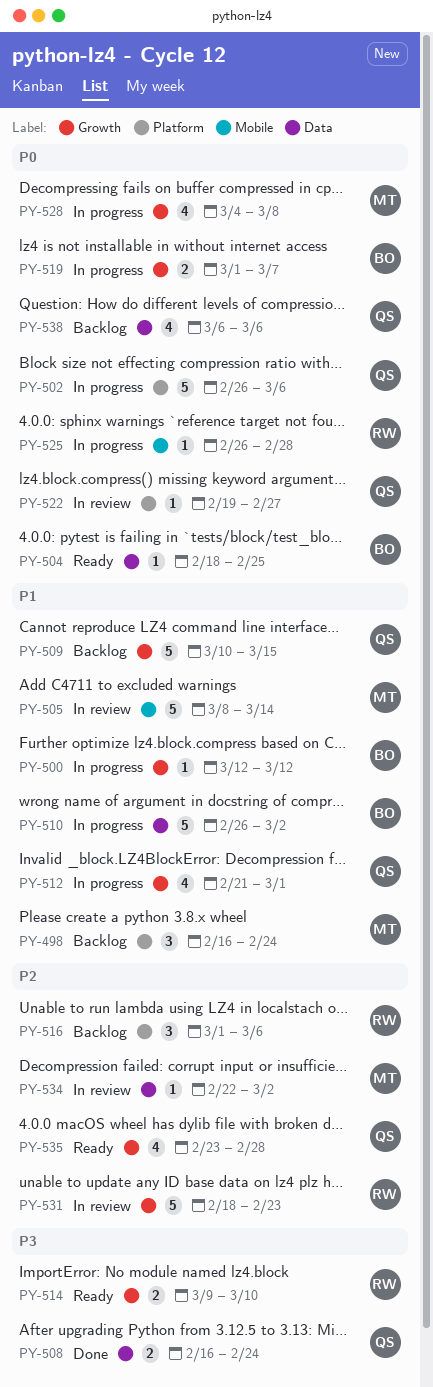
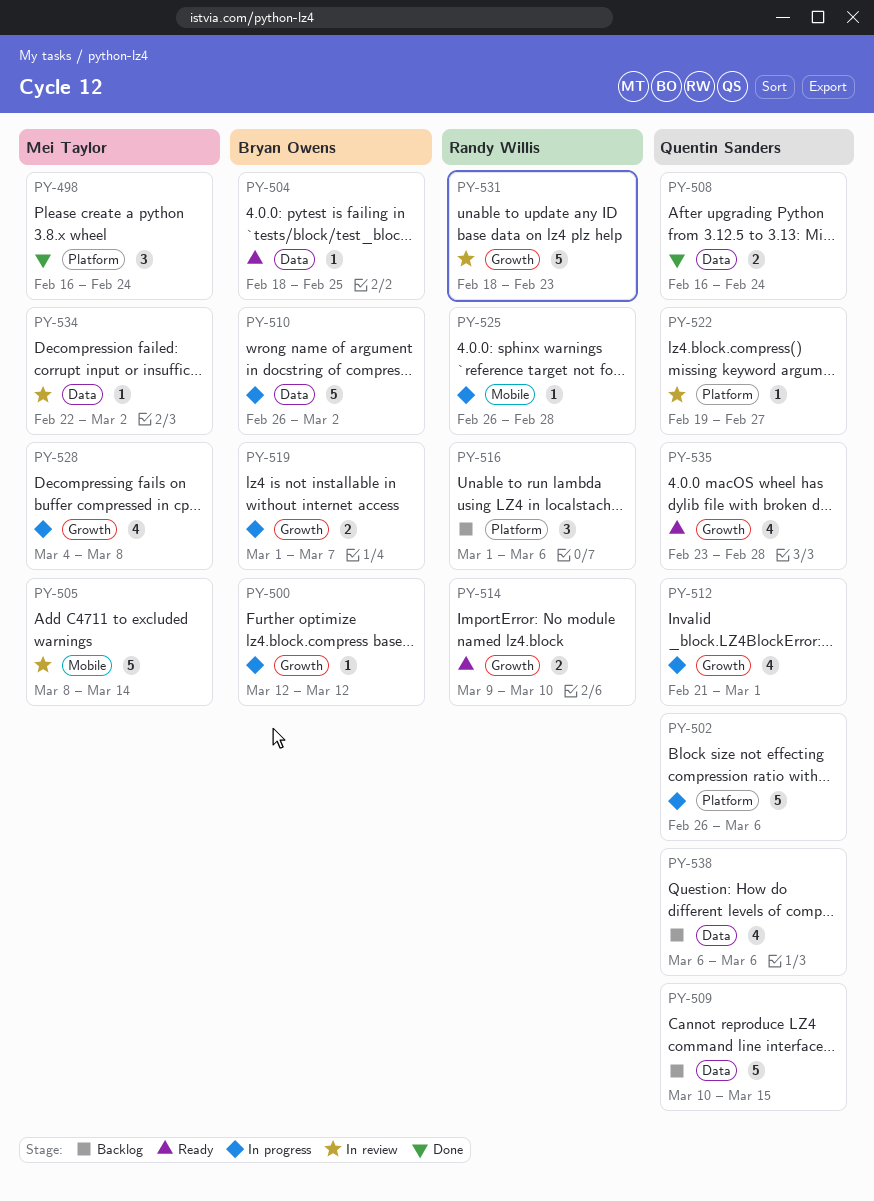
PY-498, status: Backlog -> Done
PY-509, label: Growth -> Data

